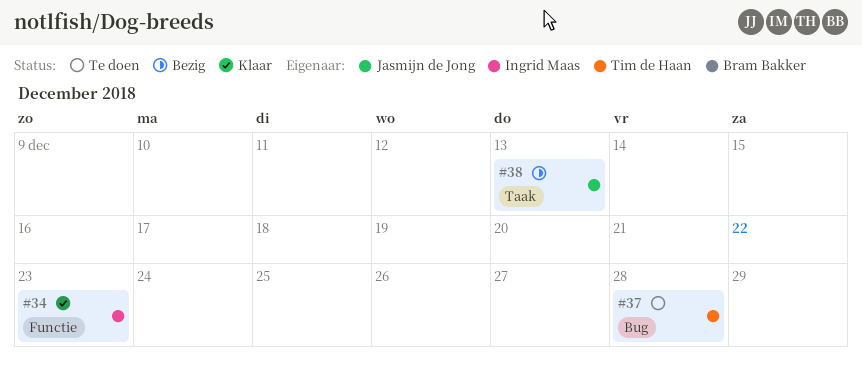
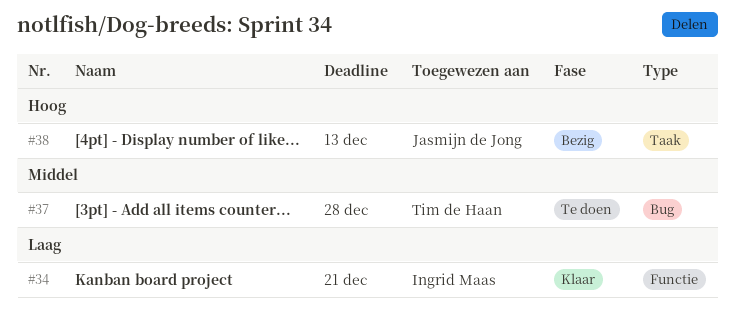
#34, due: Dec 23 -> Dec 21

